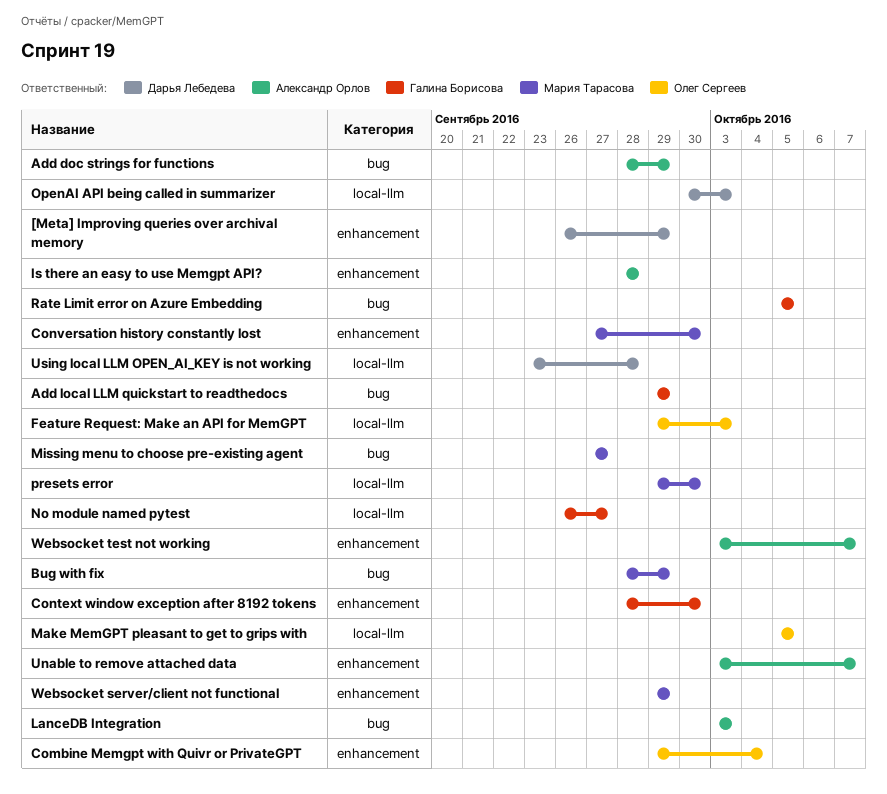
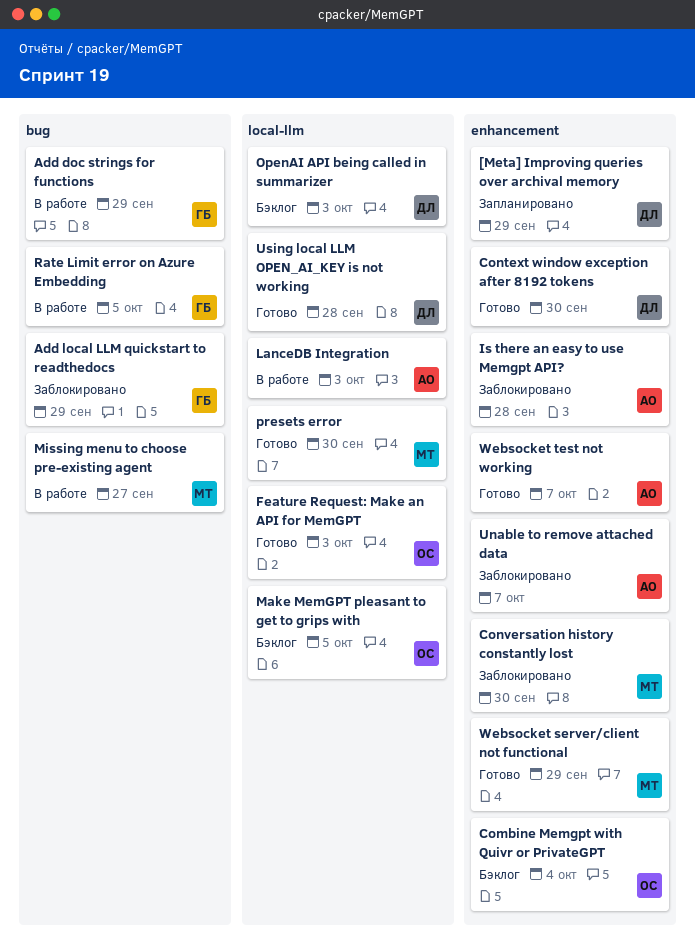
Add doc strings for functions, owner: Александр Орлов -> Галина Борисова
Bug with fix: present -> none
Context window exception after 8192 tokens, owner: Галина Борисова -> Дарья Лебедева
LanceDB Integration, label: bug -> local-llm
No module named pytest: present -> none

